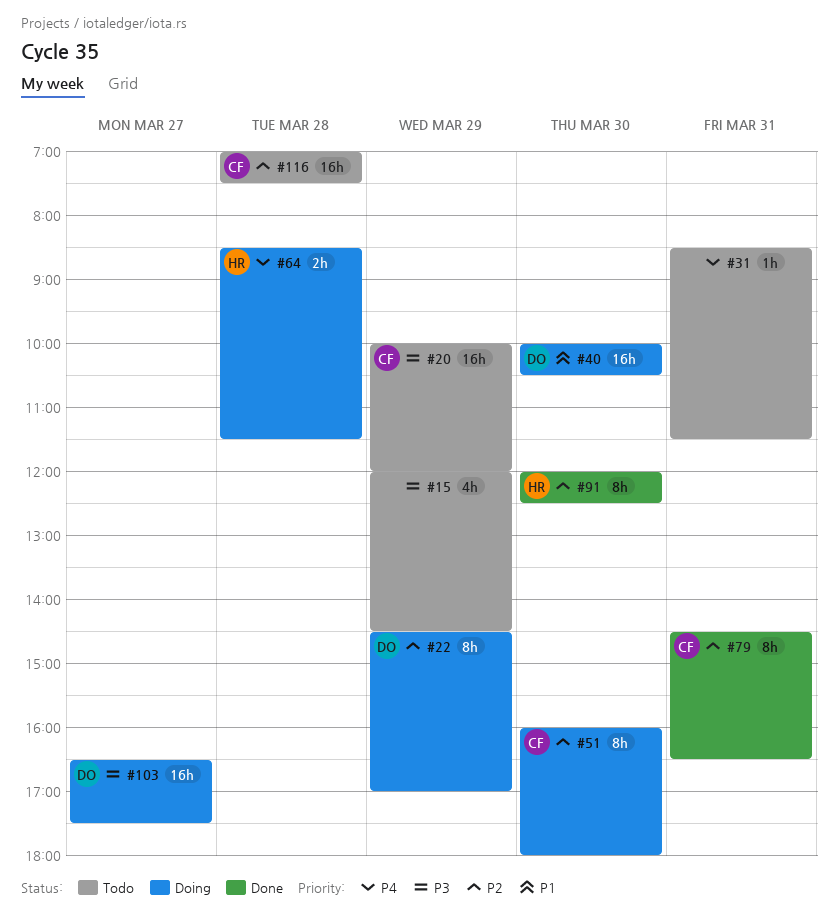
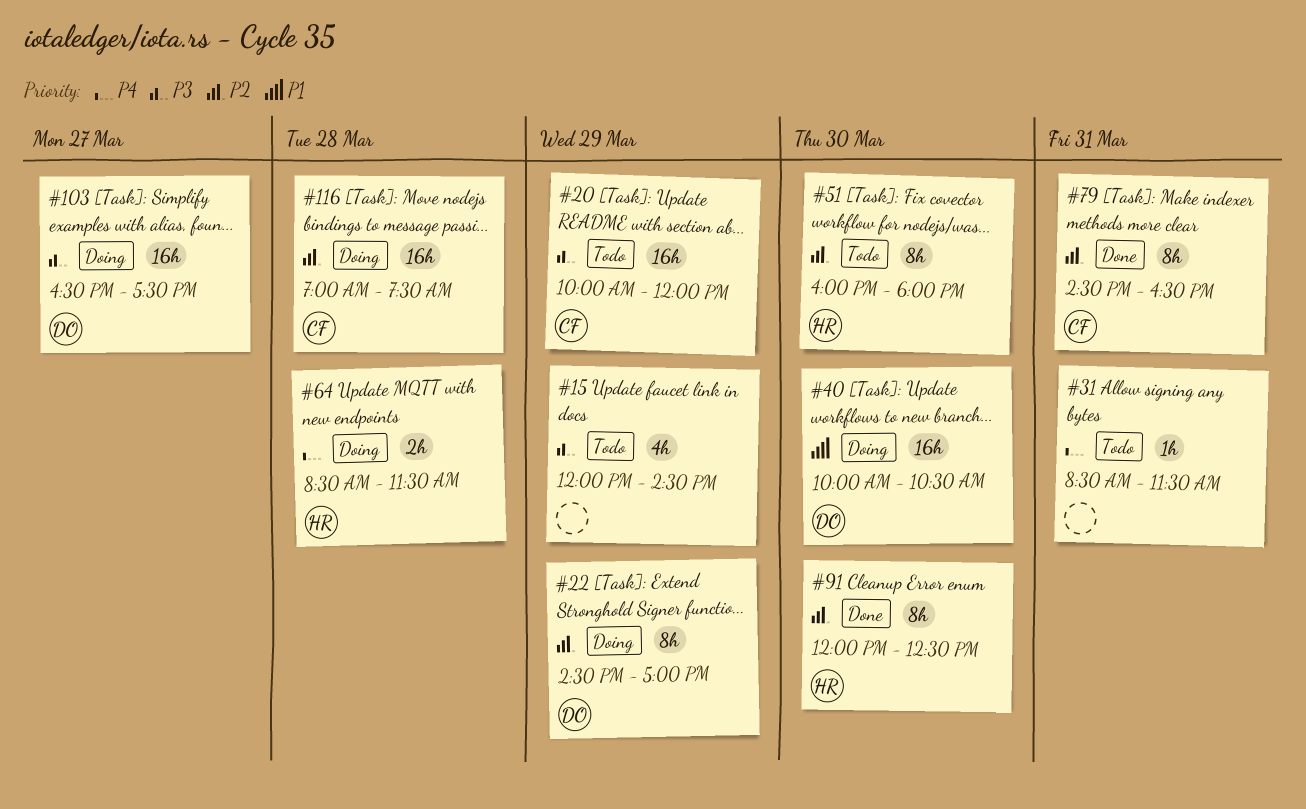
#51, status: Doing -> Todo
#51, owner: CF -> HR
#116, status: Todo -> Doing

